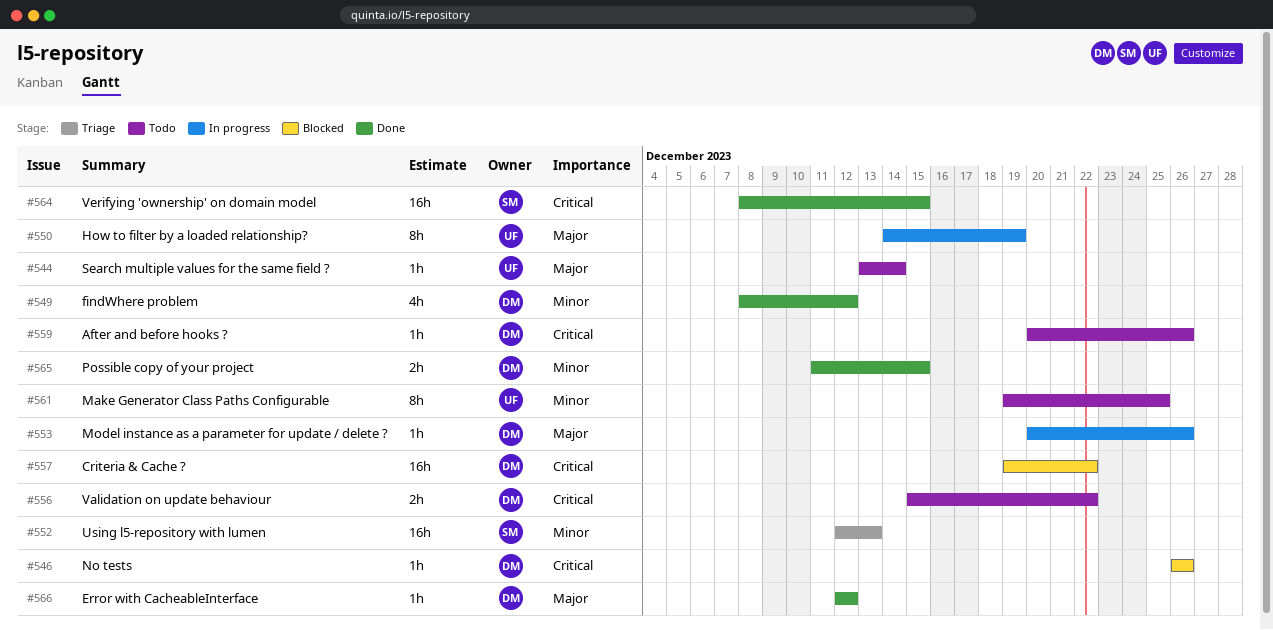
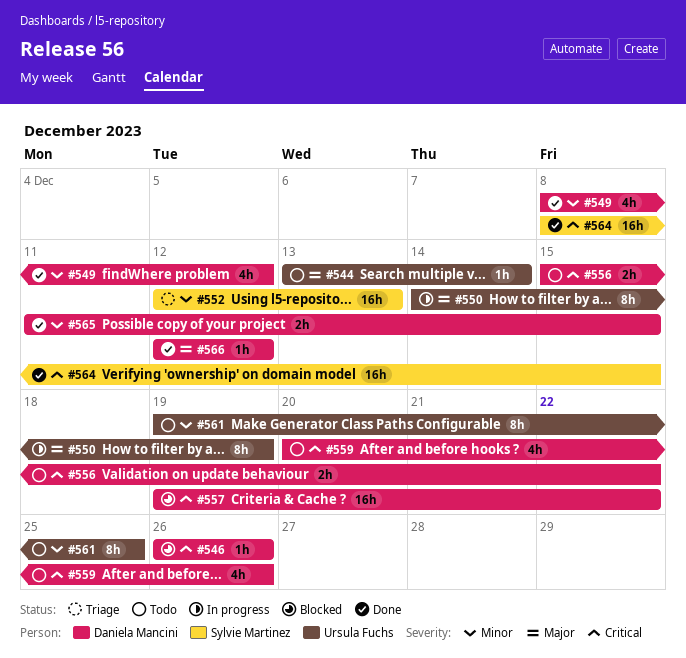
#553: present -> none
#559, estimate: 1h -> 4h

